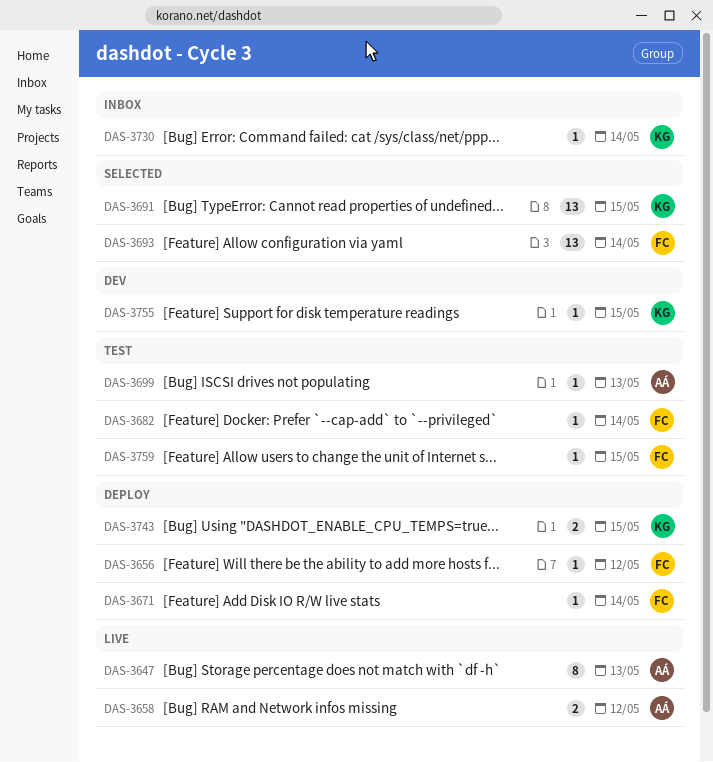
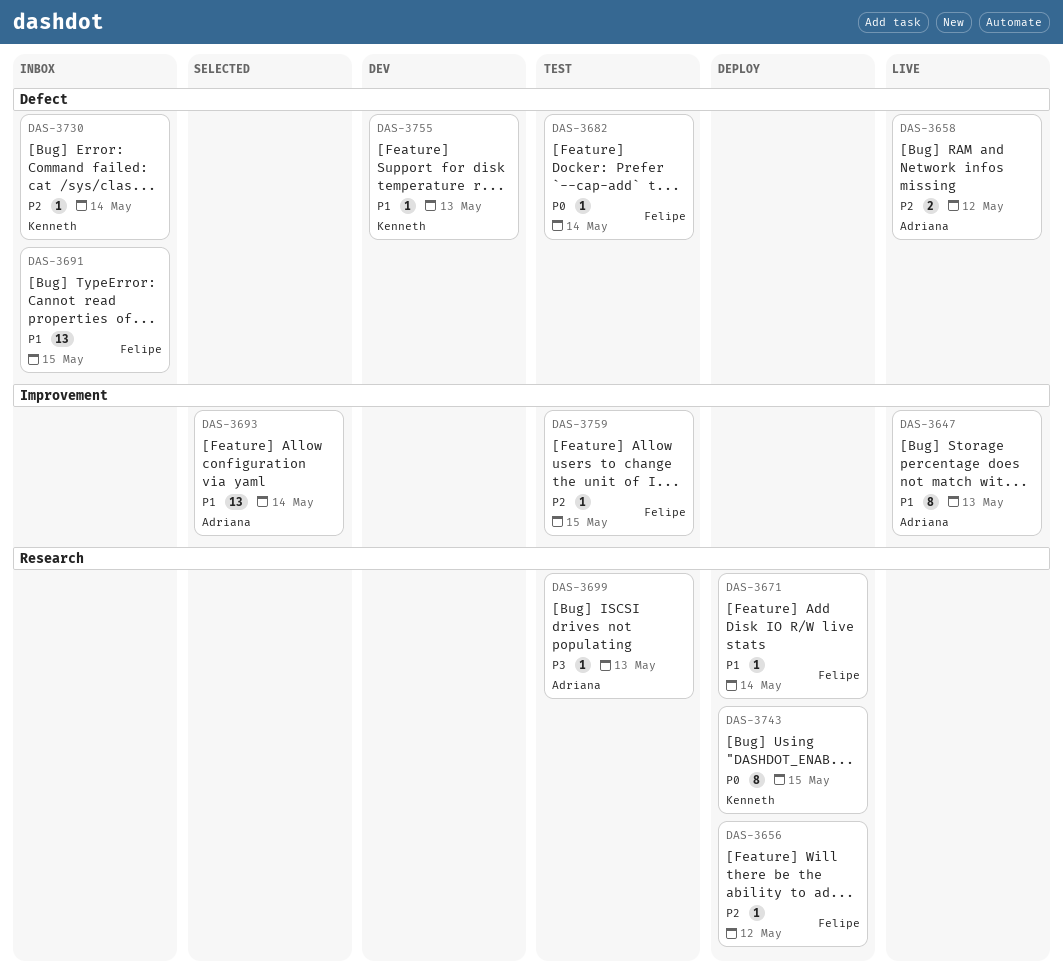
DAS-3691, status: Selected -> Inbox
DAS-3691, owner: Kenneth -> Felipe
DAS-3693, owner: Felipe -> Adriana
DAS-3743, estimate: 2 -> 8
DAS-3755, due: May 15 -> May 13

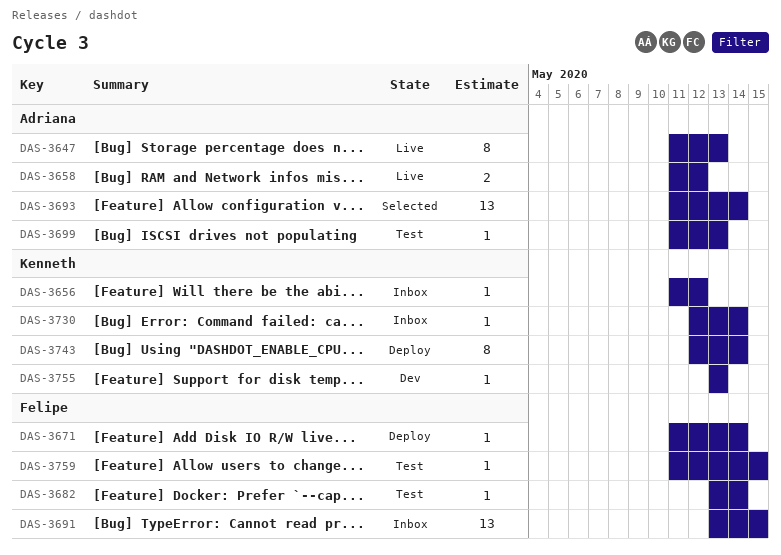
DAS-3656, status: Deploy -> Inbox
DAS-3656, owner: Felipe -> Kenneth
DAS-3743, due: May 15 -> May 14

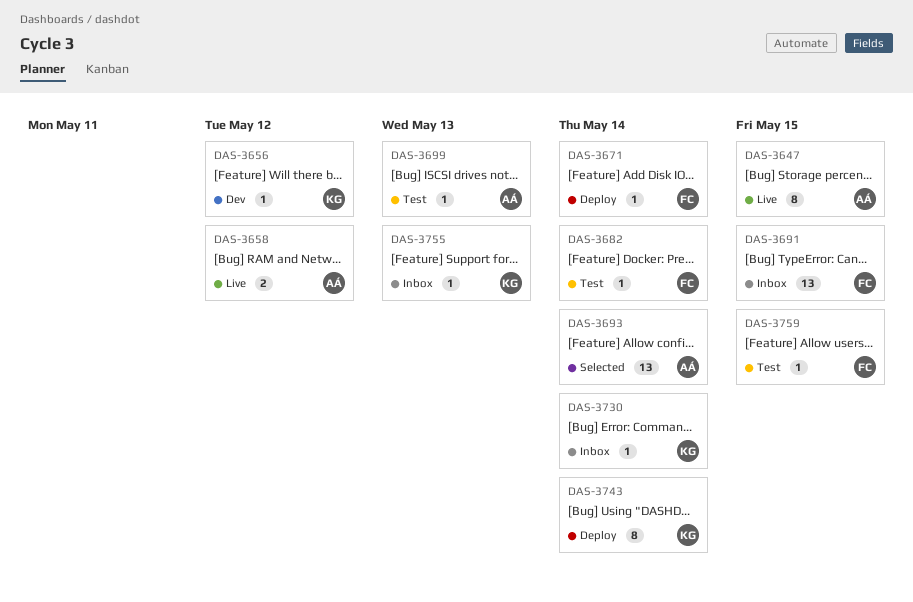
DAS-3647, due: May 13 -> May 15
DAS-3656, status: Inbox -> Dev
DAS-3755, status: Dev -> Inbox

